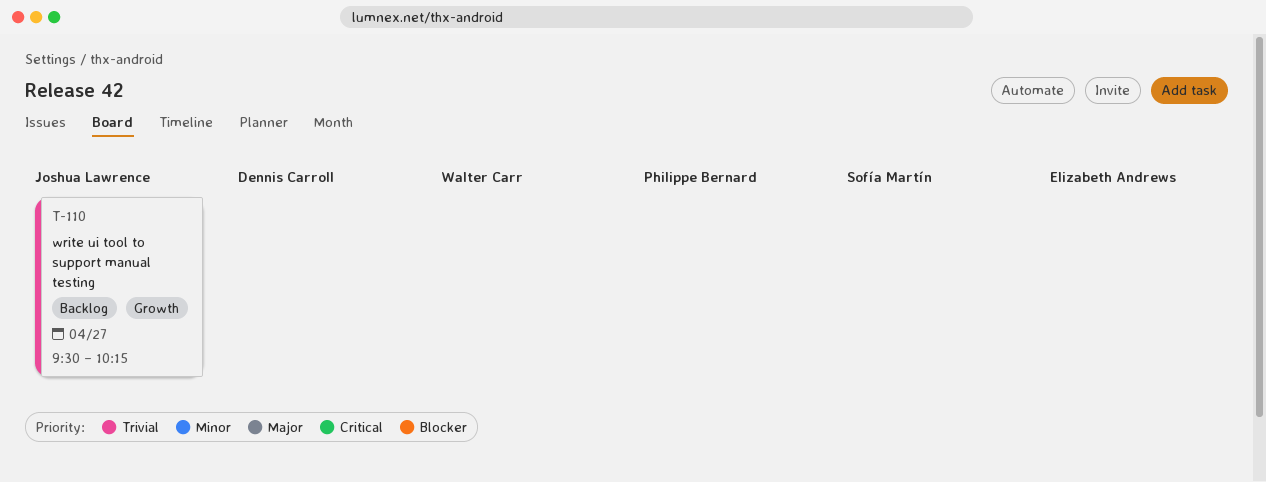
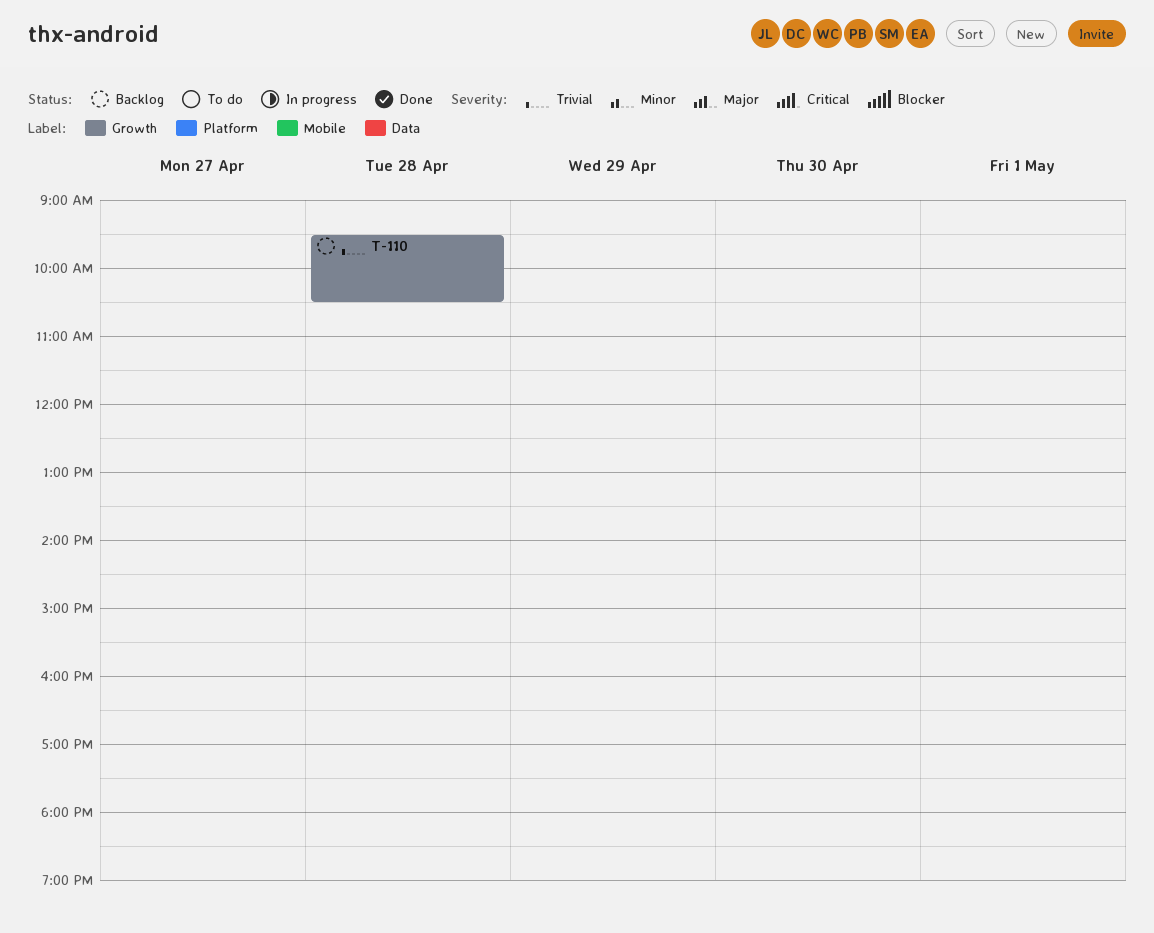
T-110, day: Apr 27 -> Apr 28
T-110, ends: 10:15 -> 10:30

